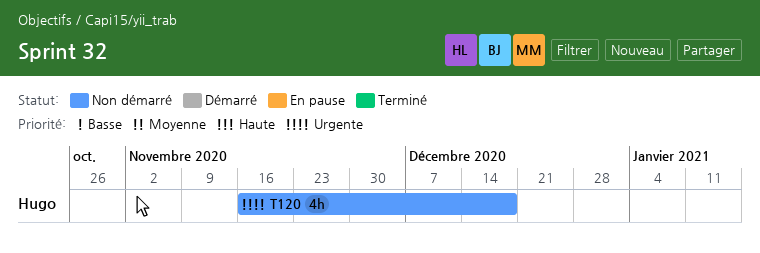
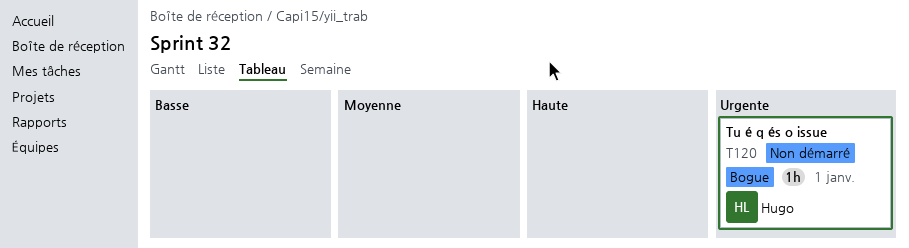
T120, estimate: 4h -> 1h
T120, due: Dec 18 -> Jan 1

